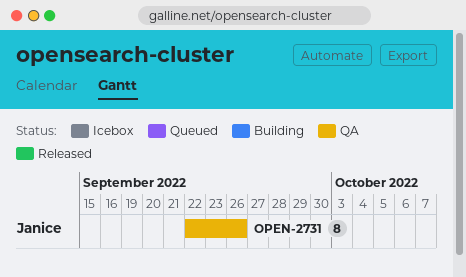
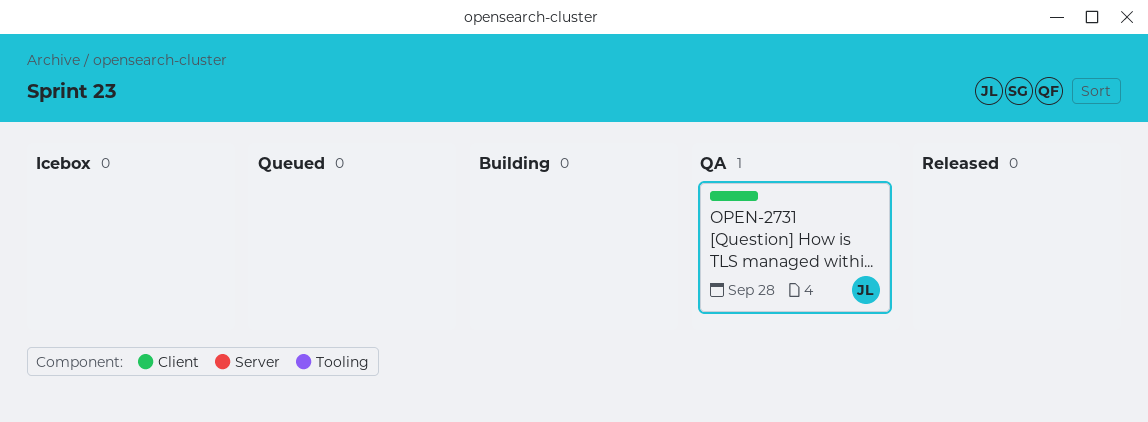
OPEN-2731, due: Sep 26 -> Sep 28

